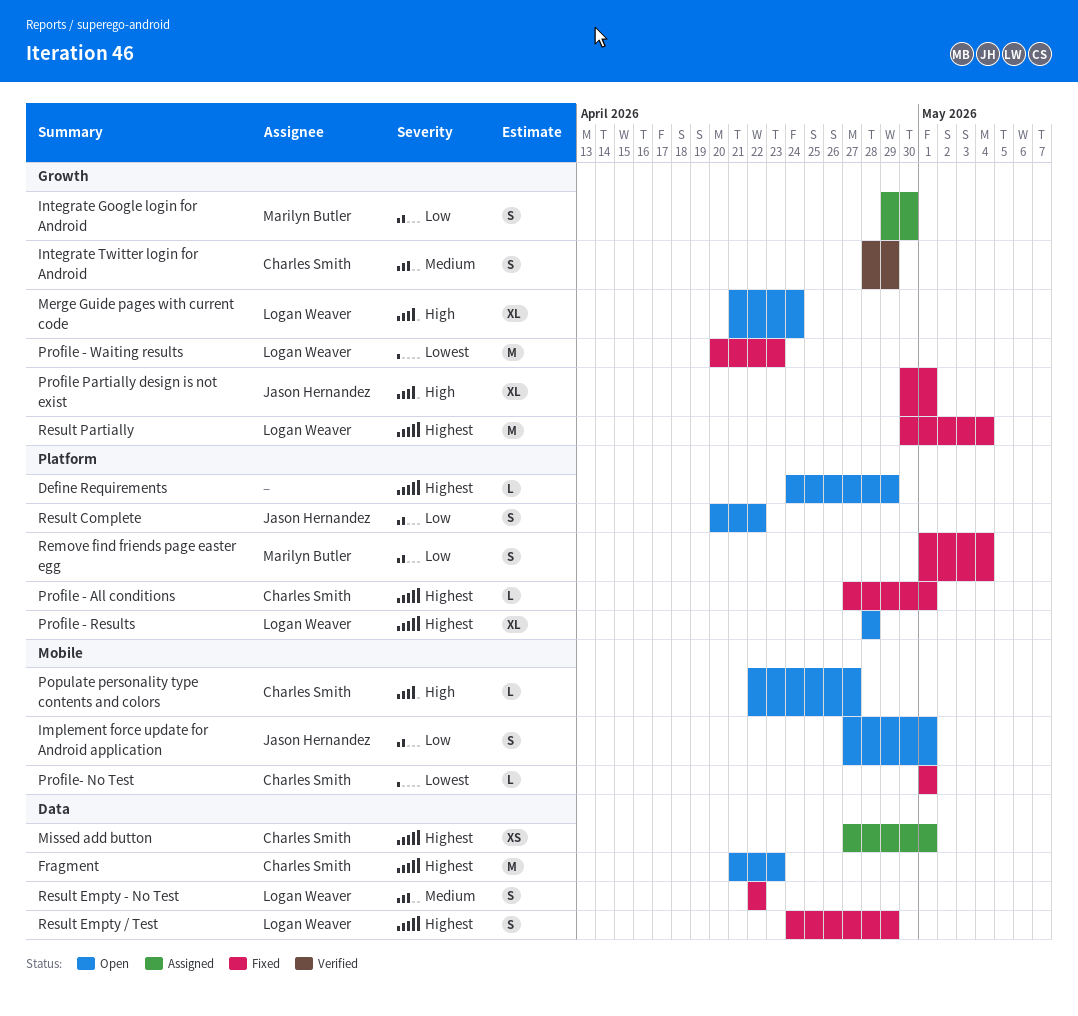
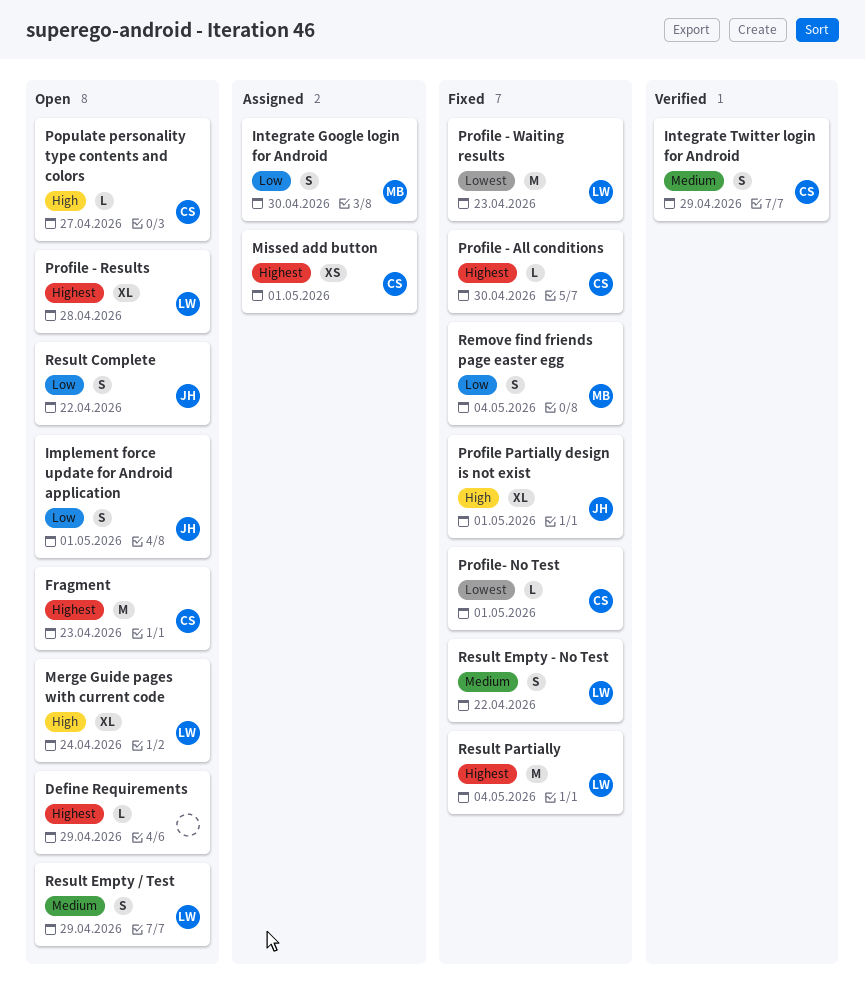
Profile - All conditions, due: May 1 -> Apr 30
Result Empty / Test, status: Fixed -> Open
Result Empty / Test, priority: Highest -> Medium

